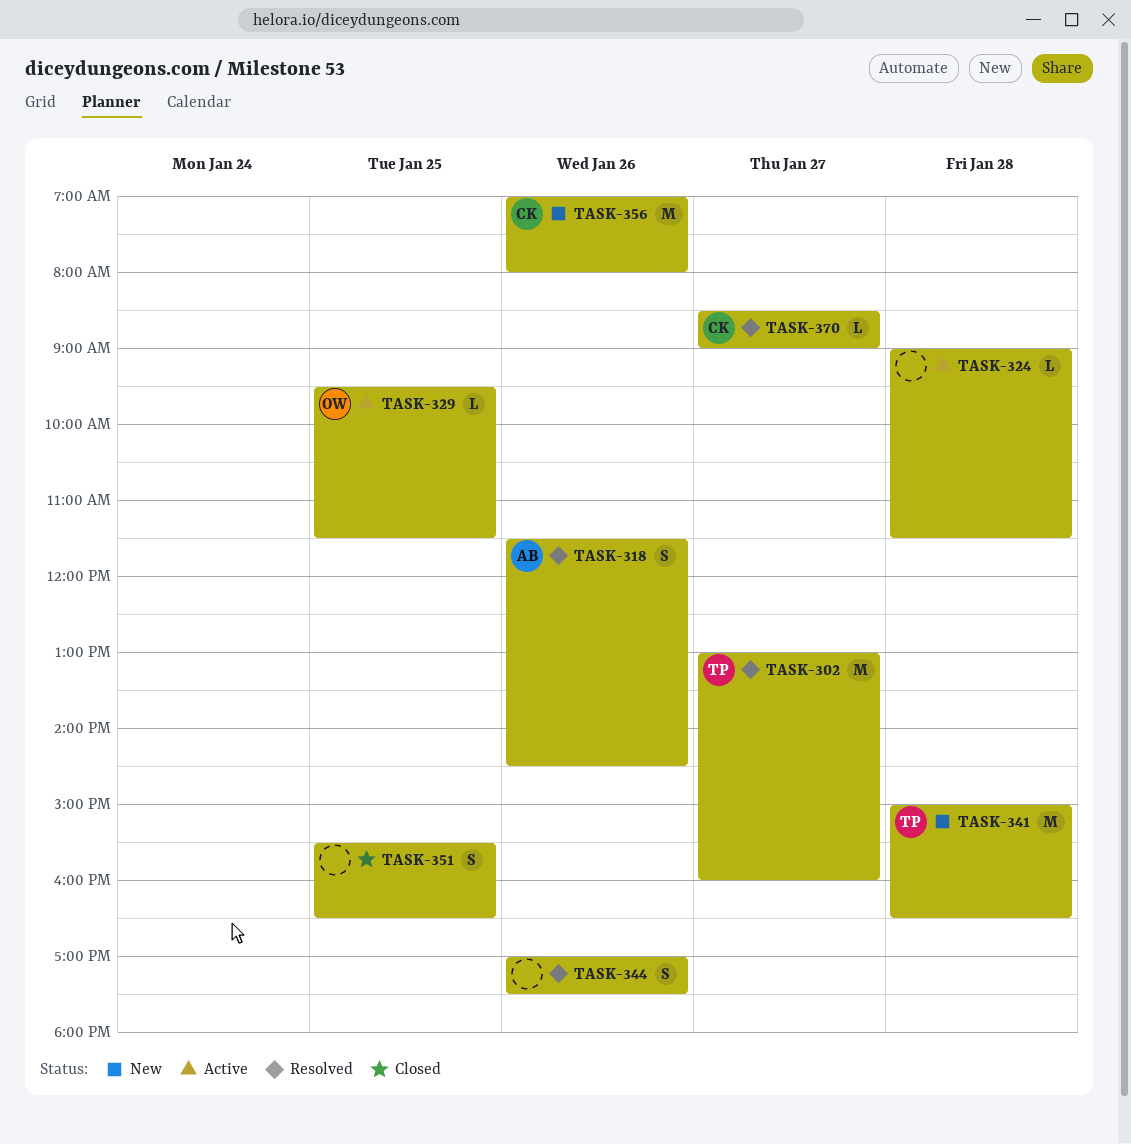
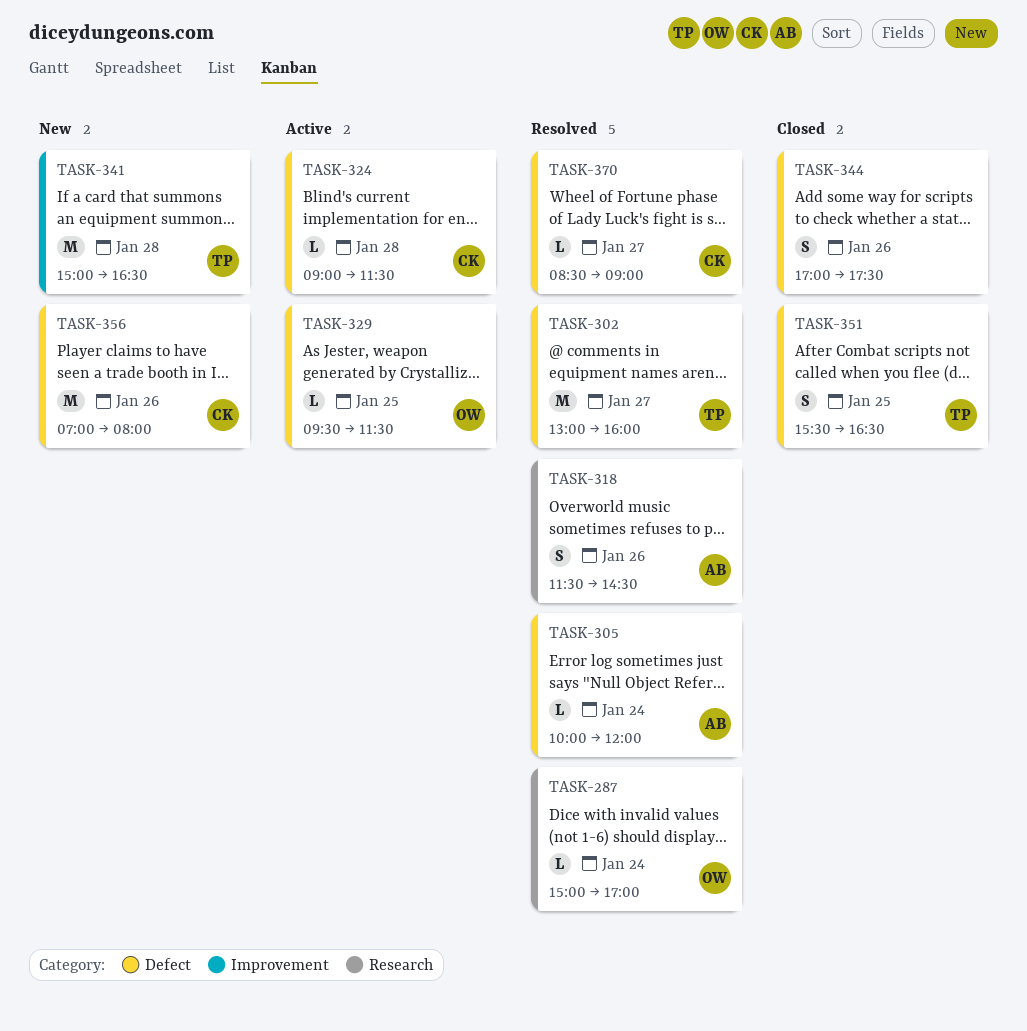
TASK-287: none -> present
TASK-305: none -> present
TASK-324, owner: none -> CK
TASK-344, status: Resolved -> Closed
TASK-351, owner: none -> TP

